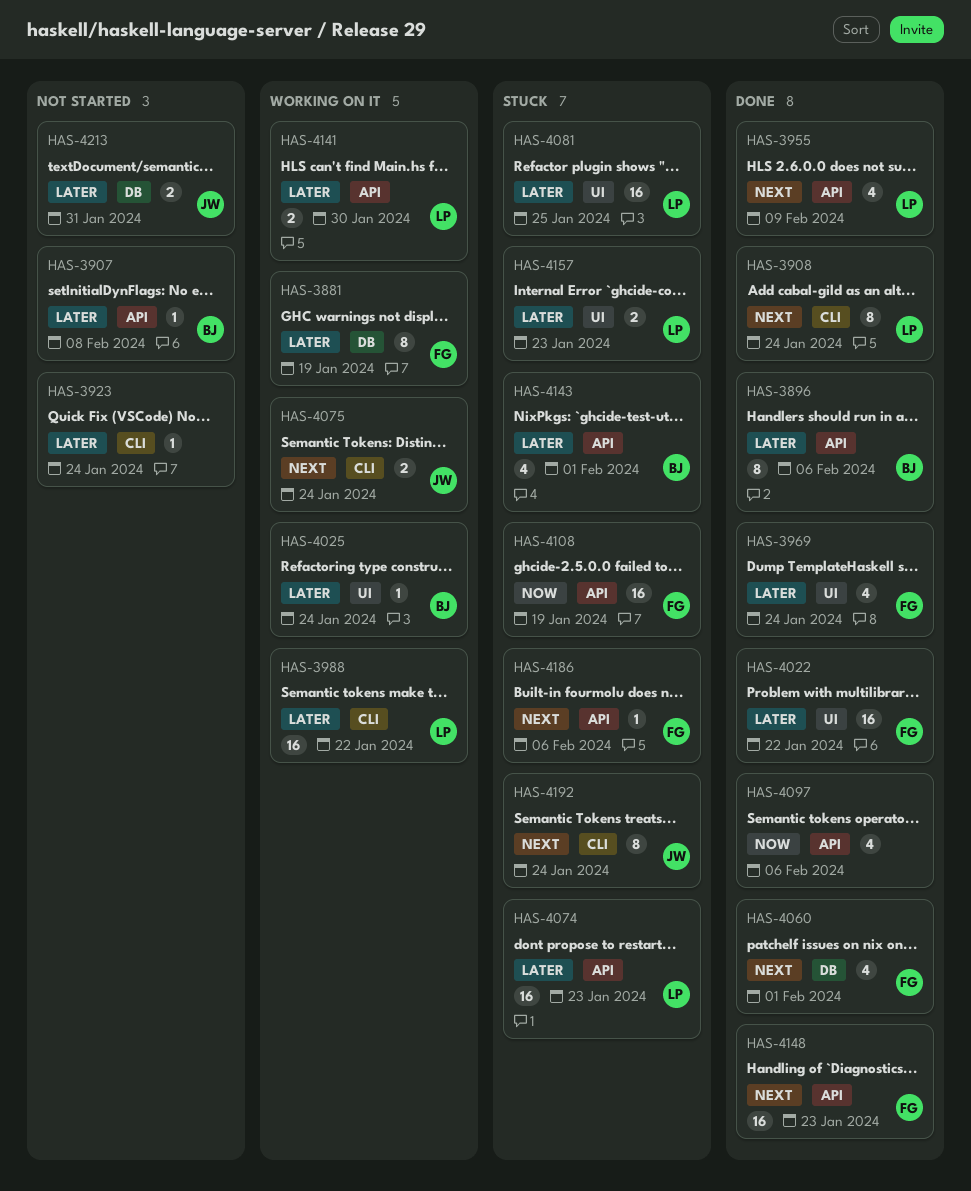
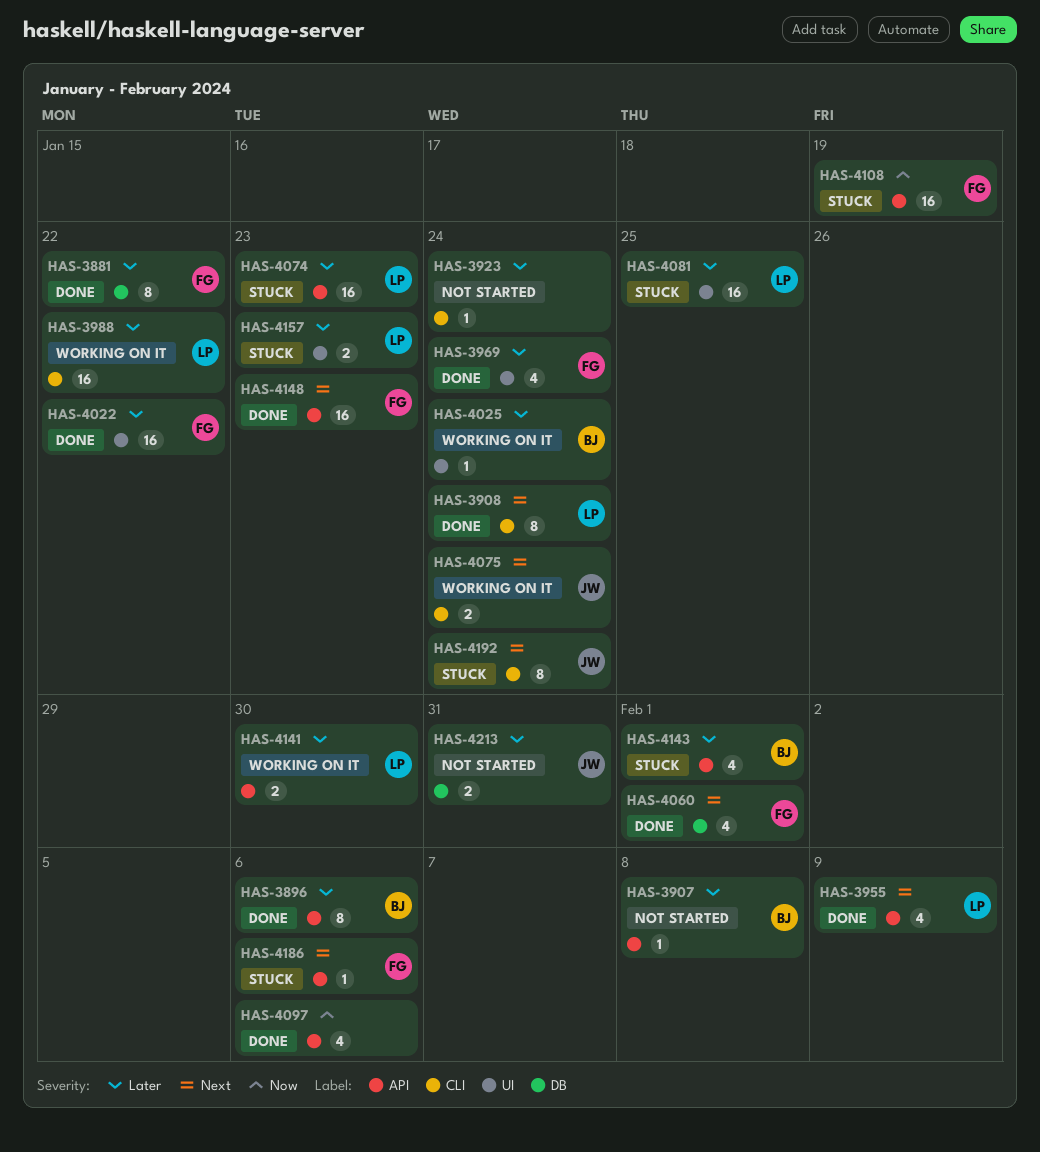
HAS-3881, status: Working on it -> Done
HAS-3881, due: Jan 19 -> Jan 22

